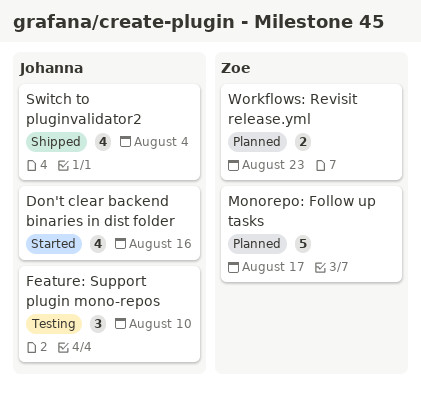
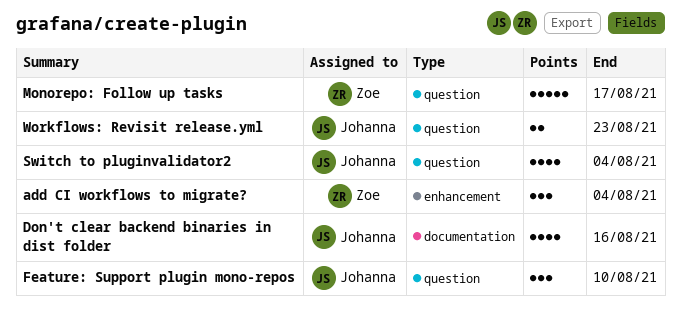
add CI workflows to migrate?: none -> present
Workflows: Revisit release.yml, owner: Zoe -> Johanna

